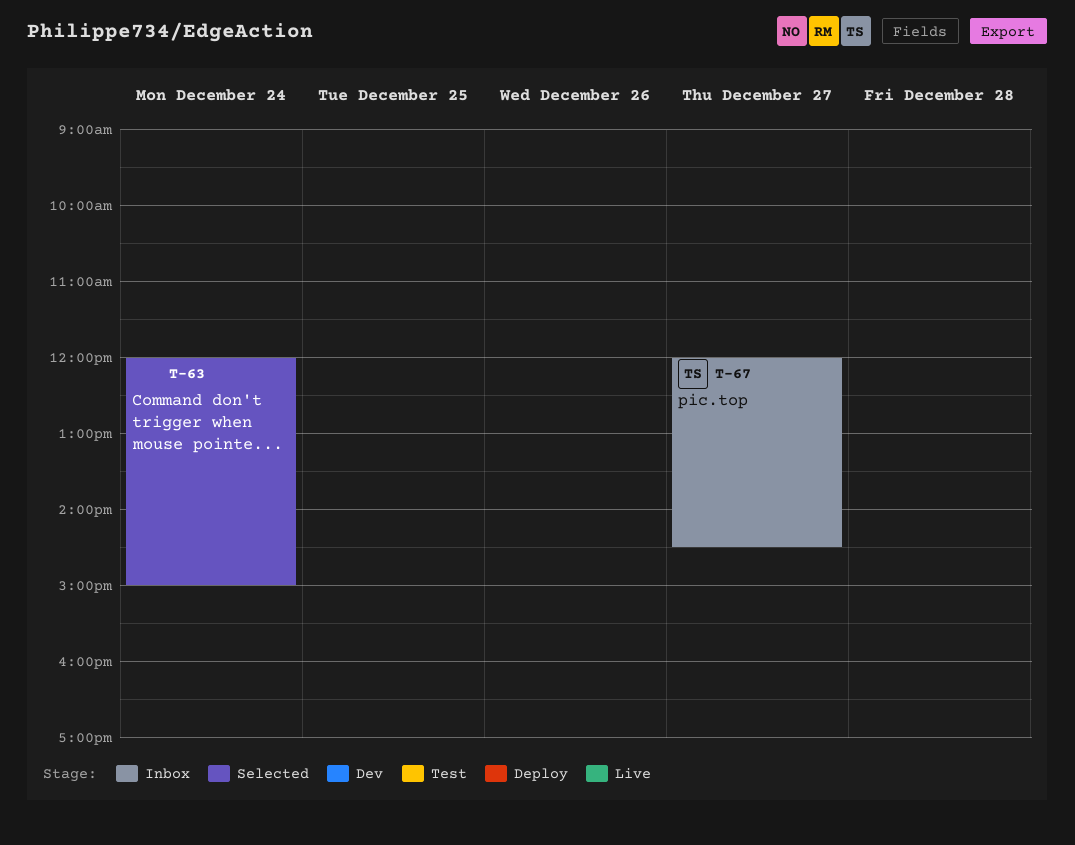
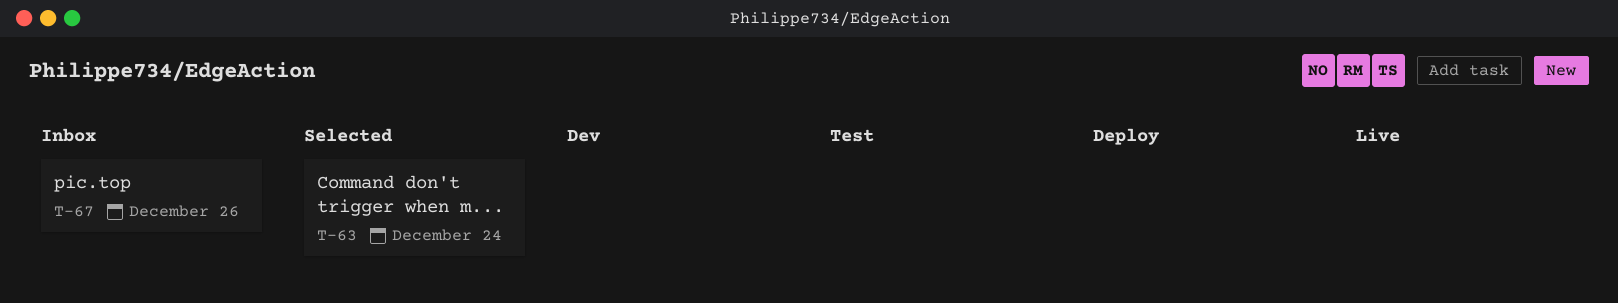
T-67, day: Dec 27 -> Dec 26

